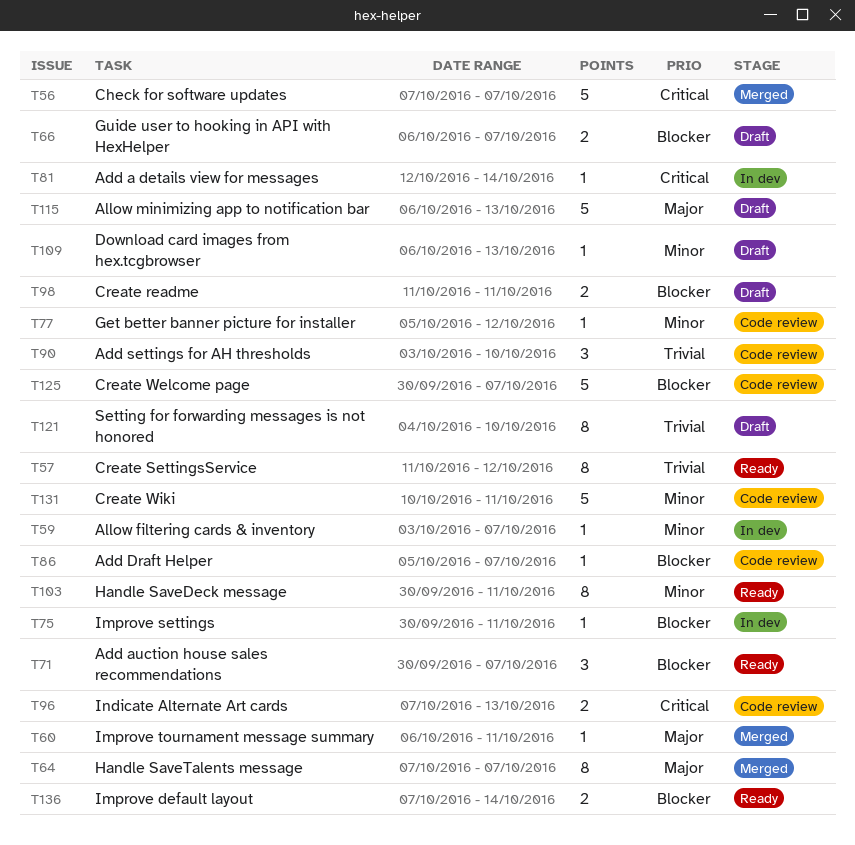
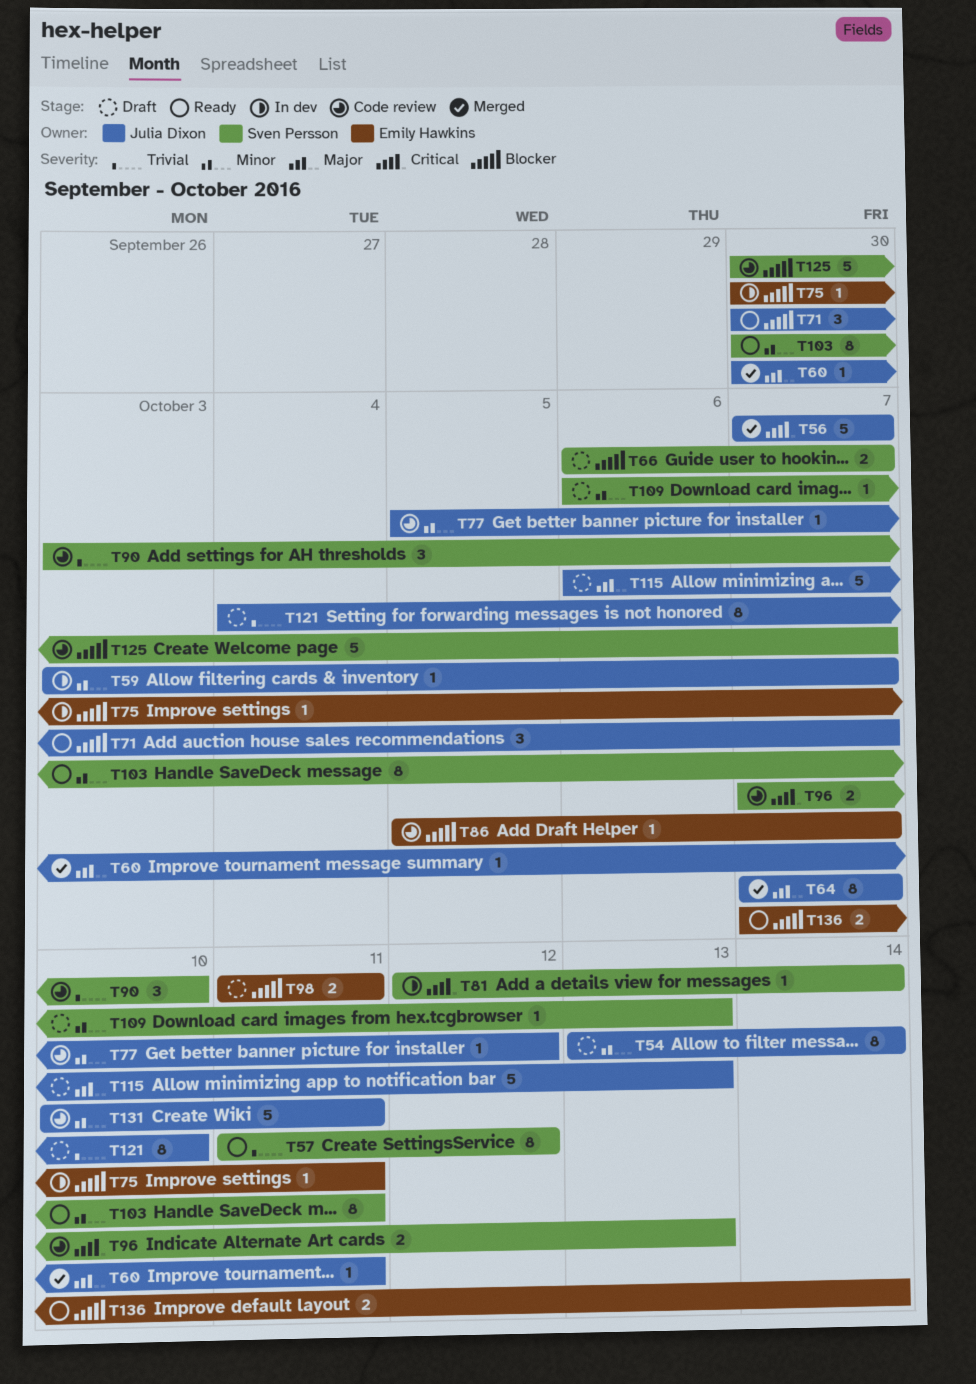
T54: none -> present
T60, start: Oct 6 -> Sep 30

